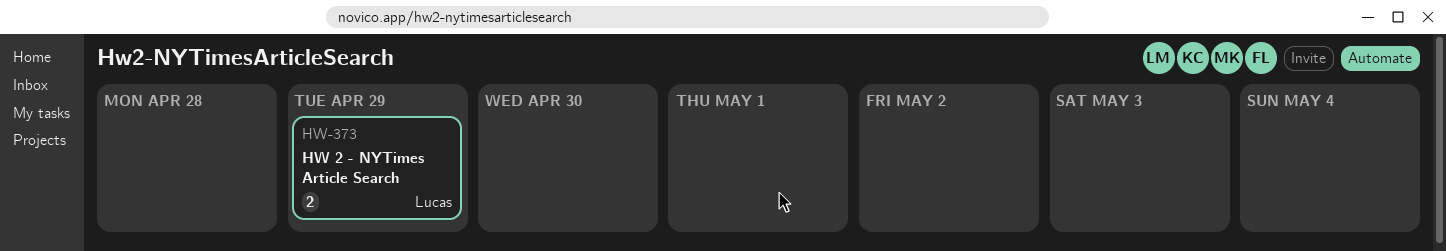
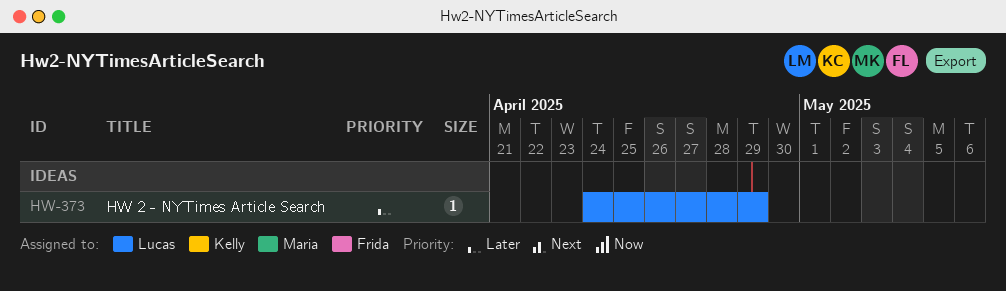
HW-373, estimate: 2 -> 1

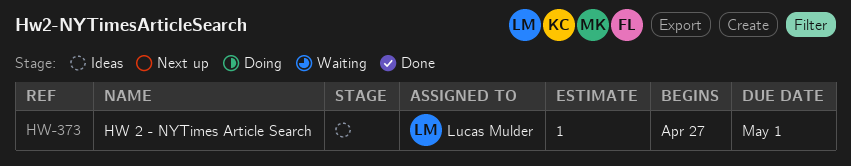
HW-373, start: Apr 24 -> Apr 27
HW-373, due: Apr 29 -> May 1

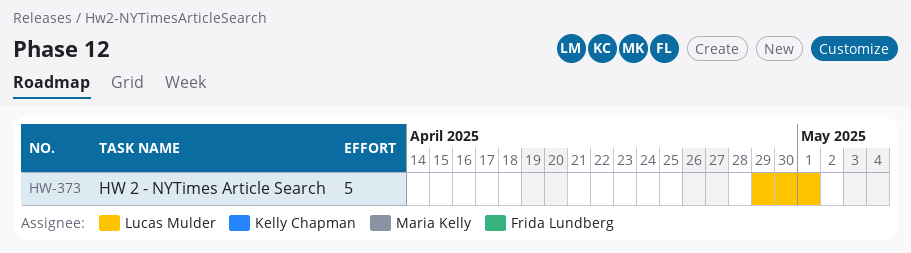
HW-373, estimate: 1 -> 5
HW-373, start: Apr 27 -> Apr 29

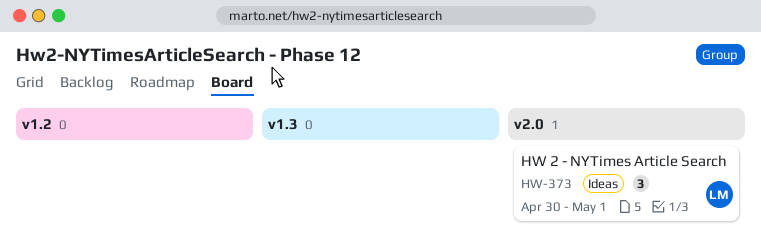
HW-373, estimate: 5 -> 3
HW-373, start: Apr 29 -> Apr 30

